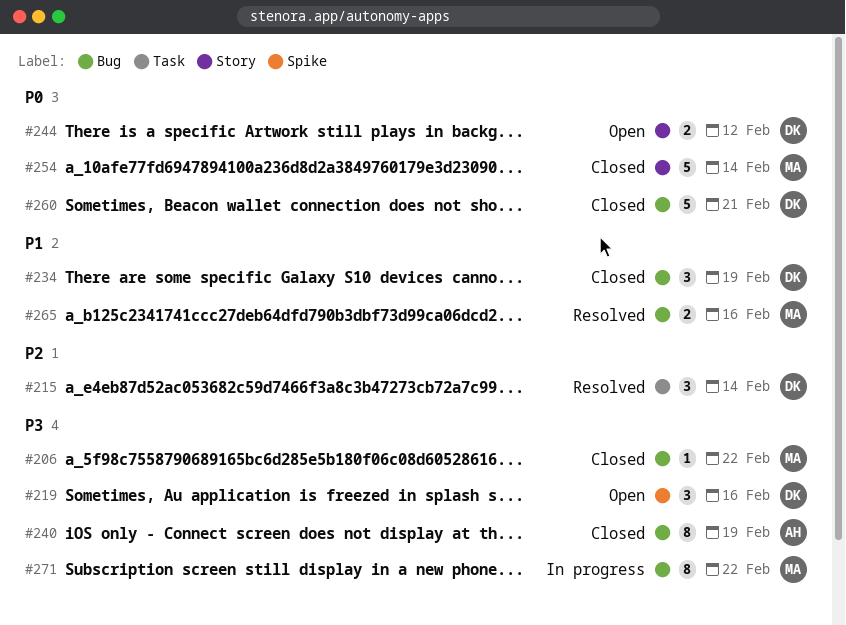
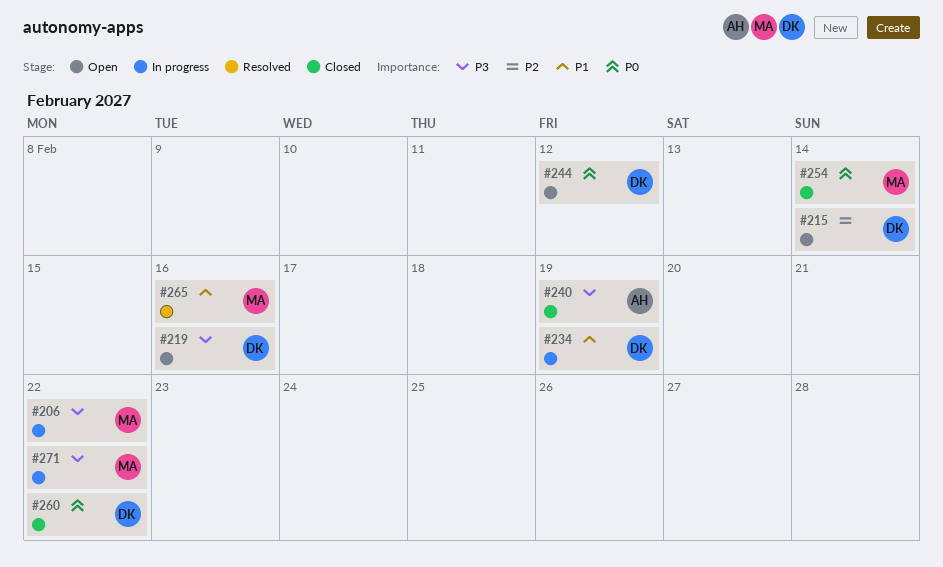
#206, status: Closed -> In progress
#215, status: Resolved -> Open
#234, status: Closed -> In progress
#260, due: Feb 21 -> Feb 22

